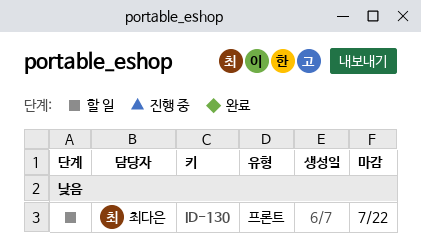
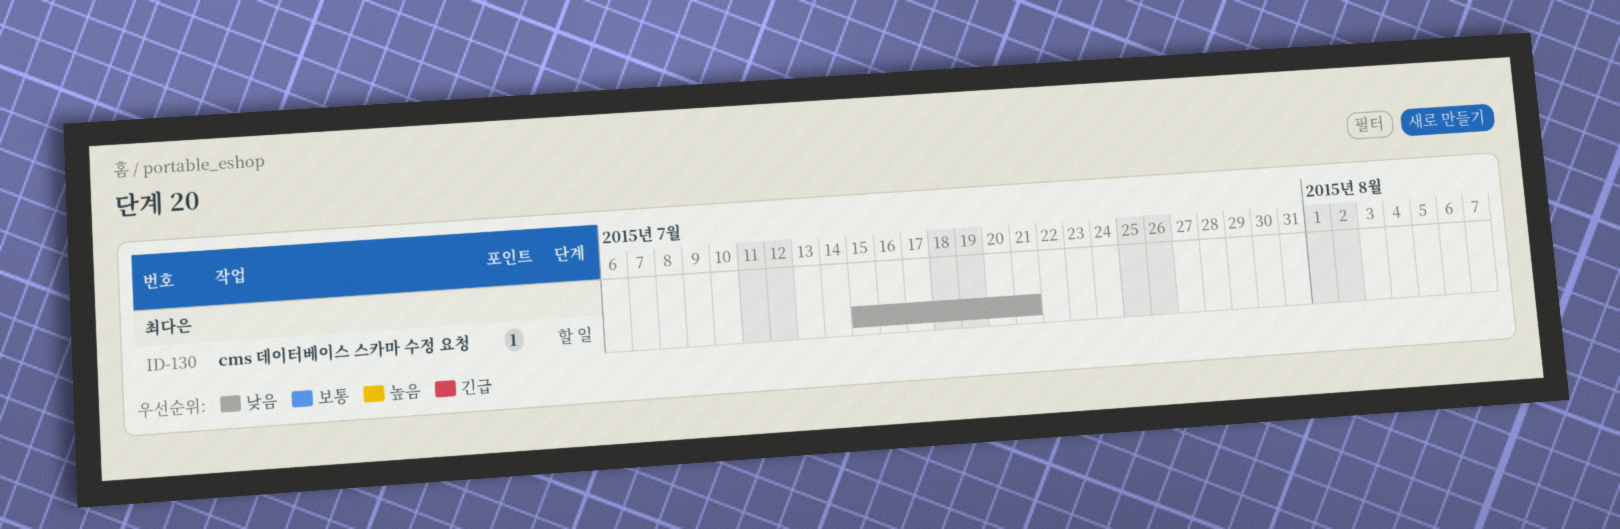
ID-130, due: Jul 22 -> Jul 21

